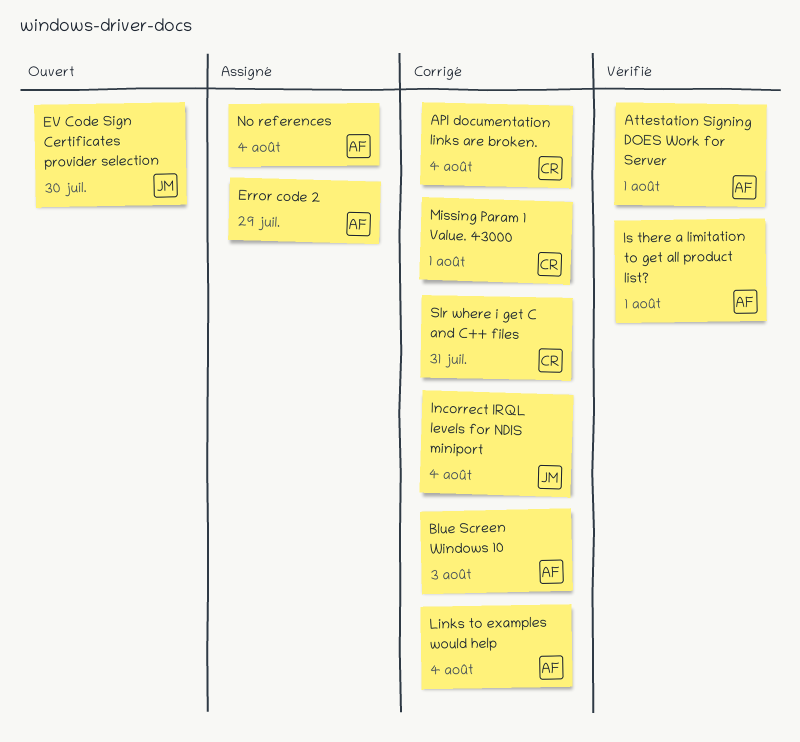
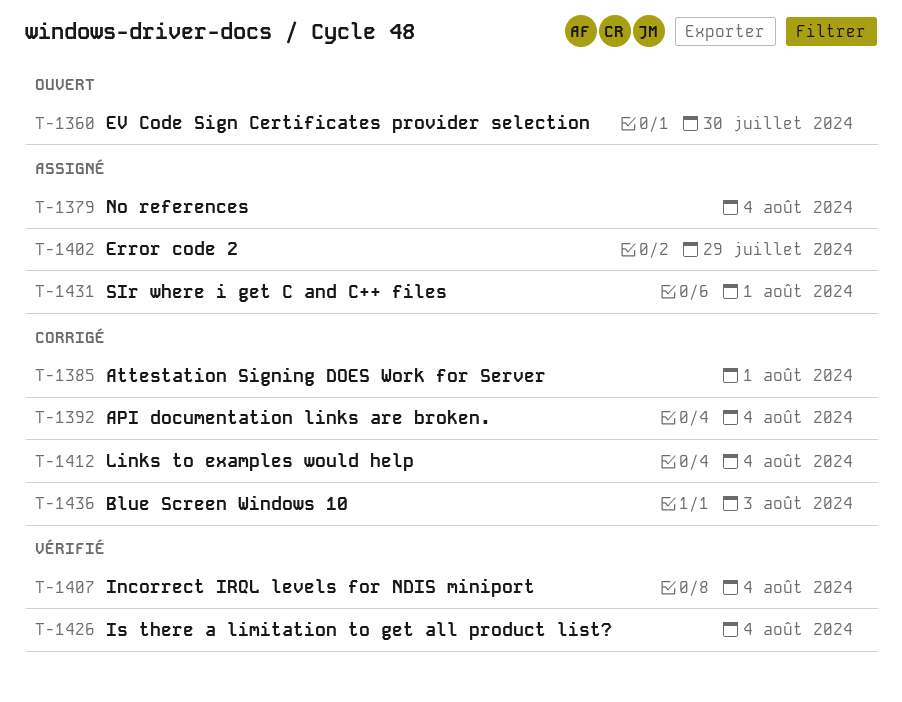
Attestation Signing DOES Work for Server, status: Vérifié -> Corrigé
Incorrect IRQL levels for NDIS miniport, status: Corrigé -> Vérifié
Is there a limitation to get all product list?, due: Aug 1 -> Aug 4
Missing Param 1 Value. 43000: present -> none
SIr where i get C and C++ files, status: Corrigé -> Assigné
SIr where i get C and C++ files, due: Jul 31 -> Aug 1

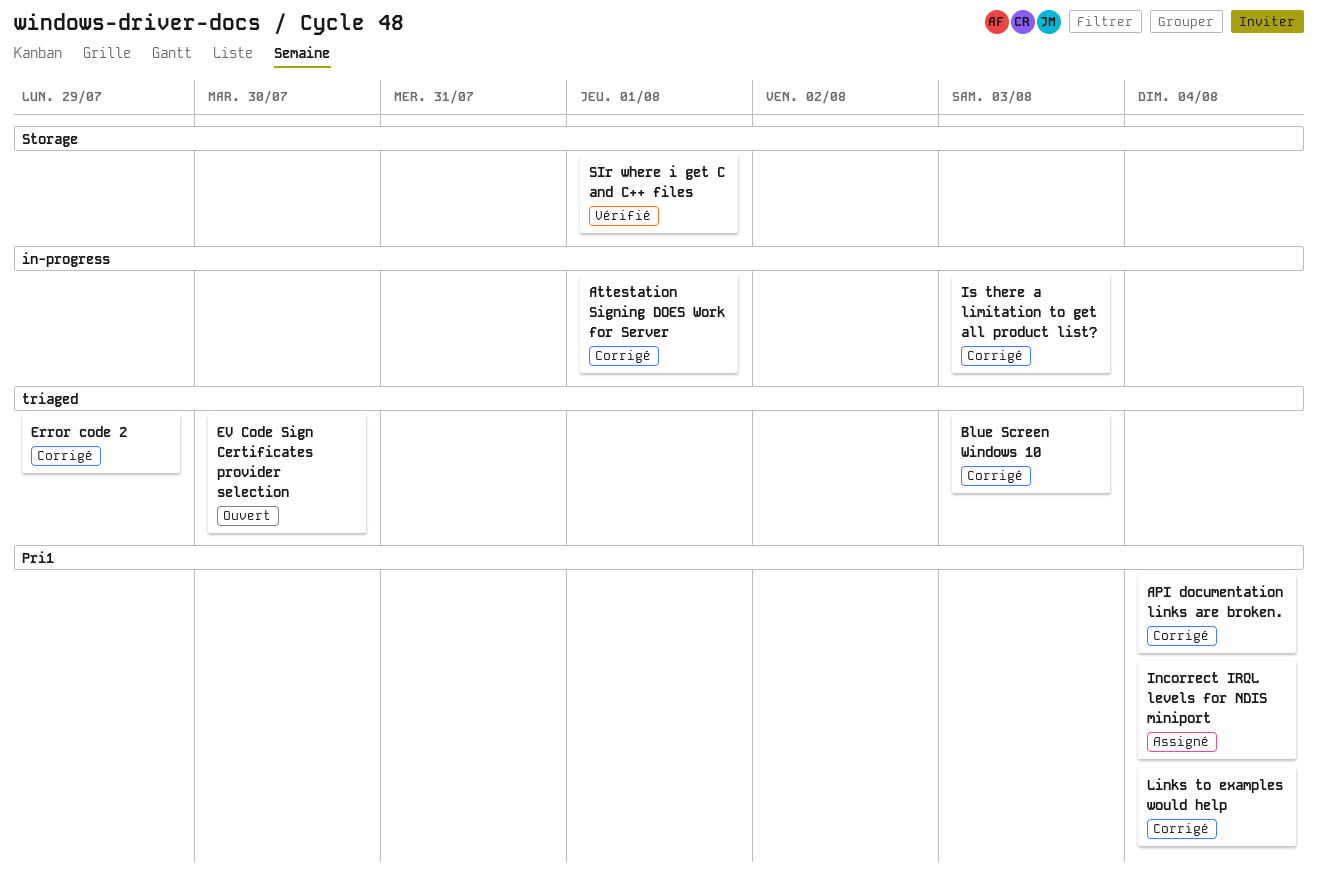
Error code 2, status: Assigné -> Corrigé
Incorrect IRQL levels for NDIS miniport, status: Vérifié -> Assigné
Is there a limitation to get all product list?, status: Vérifié -> Corrigé
Is there a limitation to get all product list?, due: Aug 4 -> Aug 3
No references: present -> none
SIr where i get C and C++ files, status: Assigné -> Vérifié

